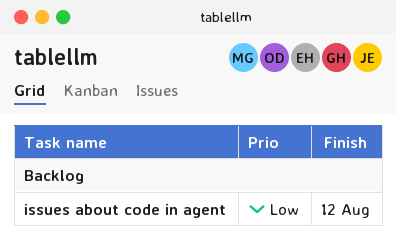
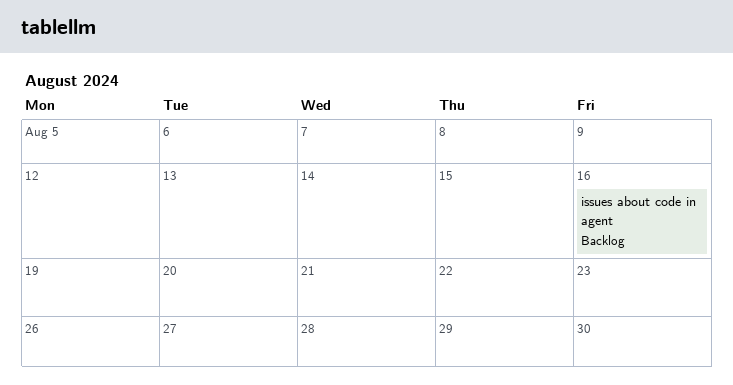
issues about code in agent, due: Aug 12 -> Aug 16

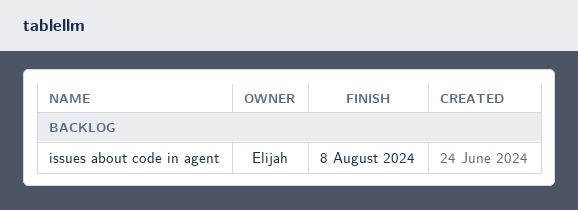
issues about code in agent, due: Aug 16 -> Aug 8

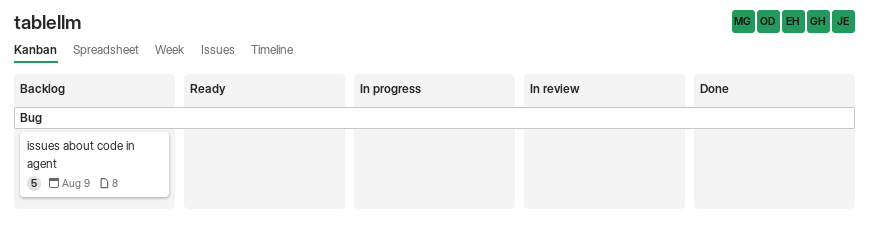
issues about code in agent, due: Aug 8 -> Aug 9

